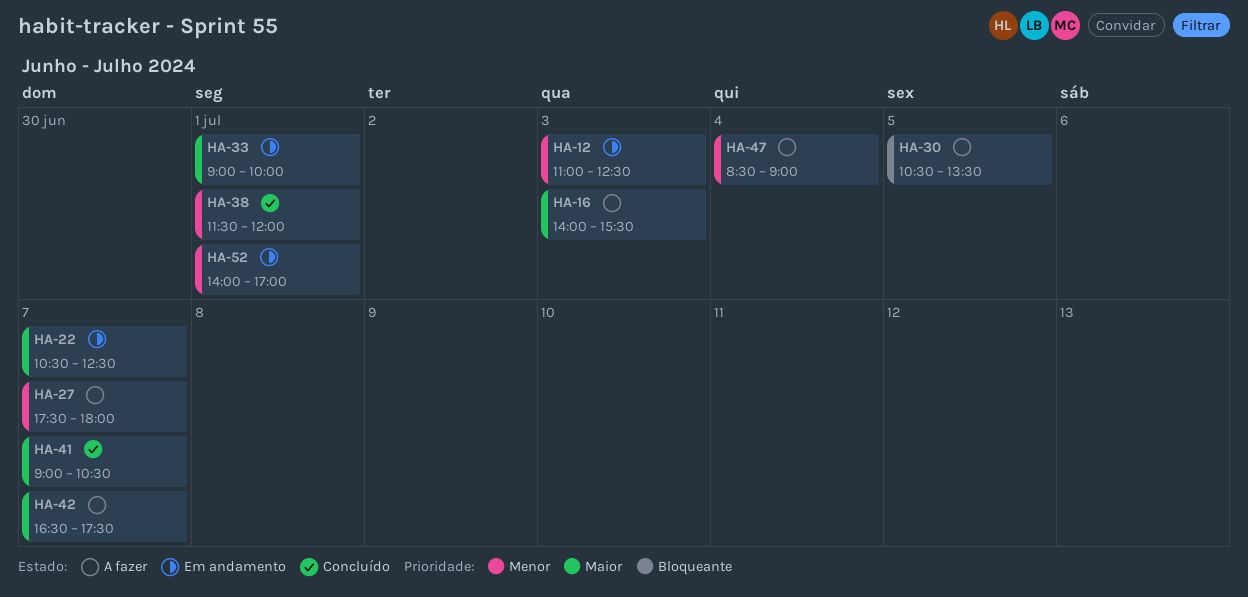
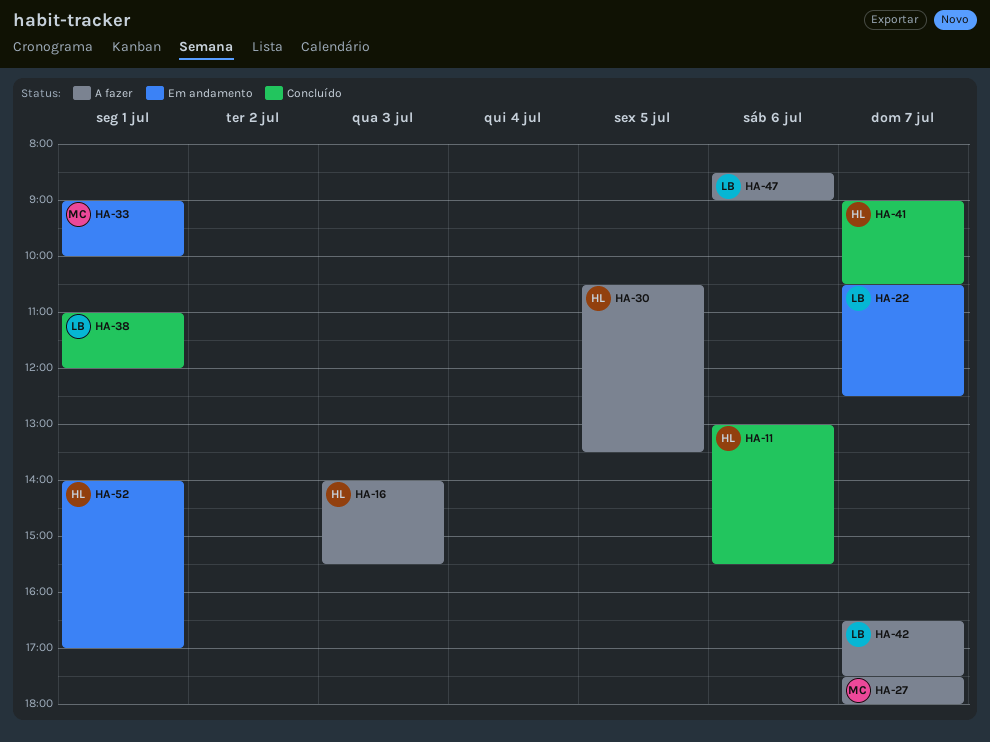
HA-11: none -> present
HA-12: present -> none
HA-38, begins: 11:30 -> 11:00
HA-47, day: Jul 4 -> Jul 6

